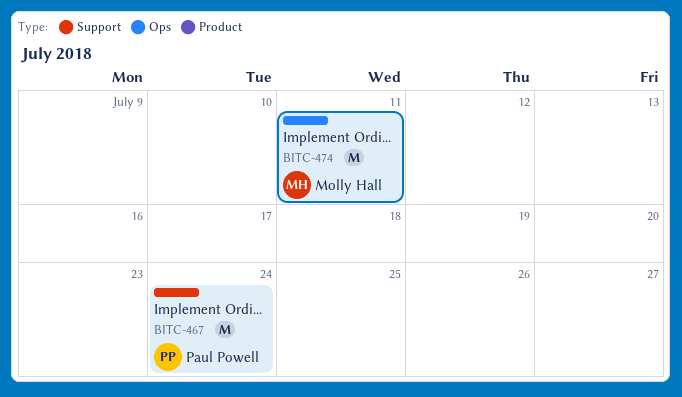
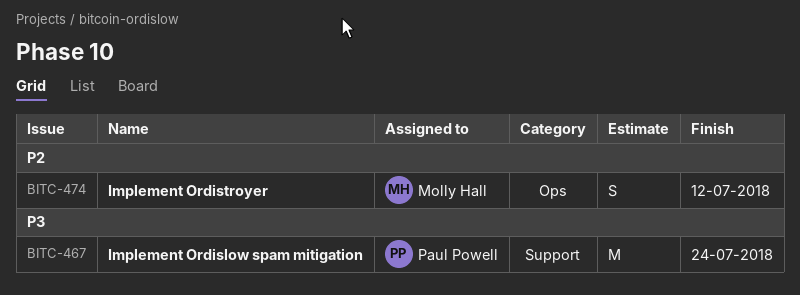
BITC-474, estimate: M -> S
BITC-474, due: Jul 11 -> Jul 12

